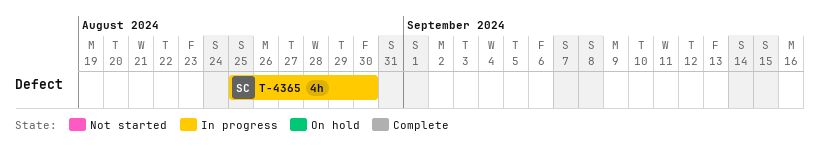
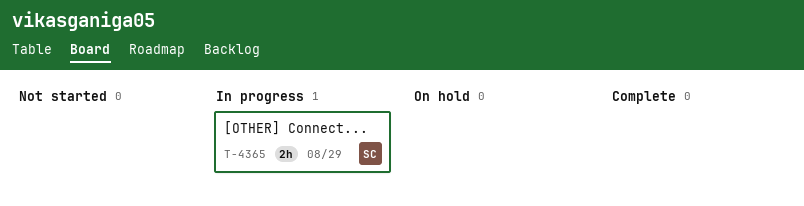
T-4365, estimate: 4h -> 2h
T-4365, due: Aug 30 -> Aug 29

